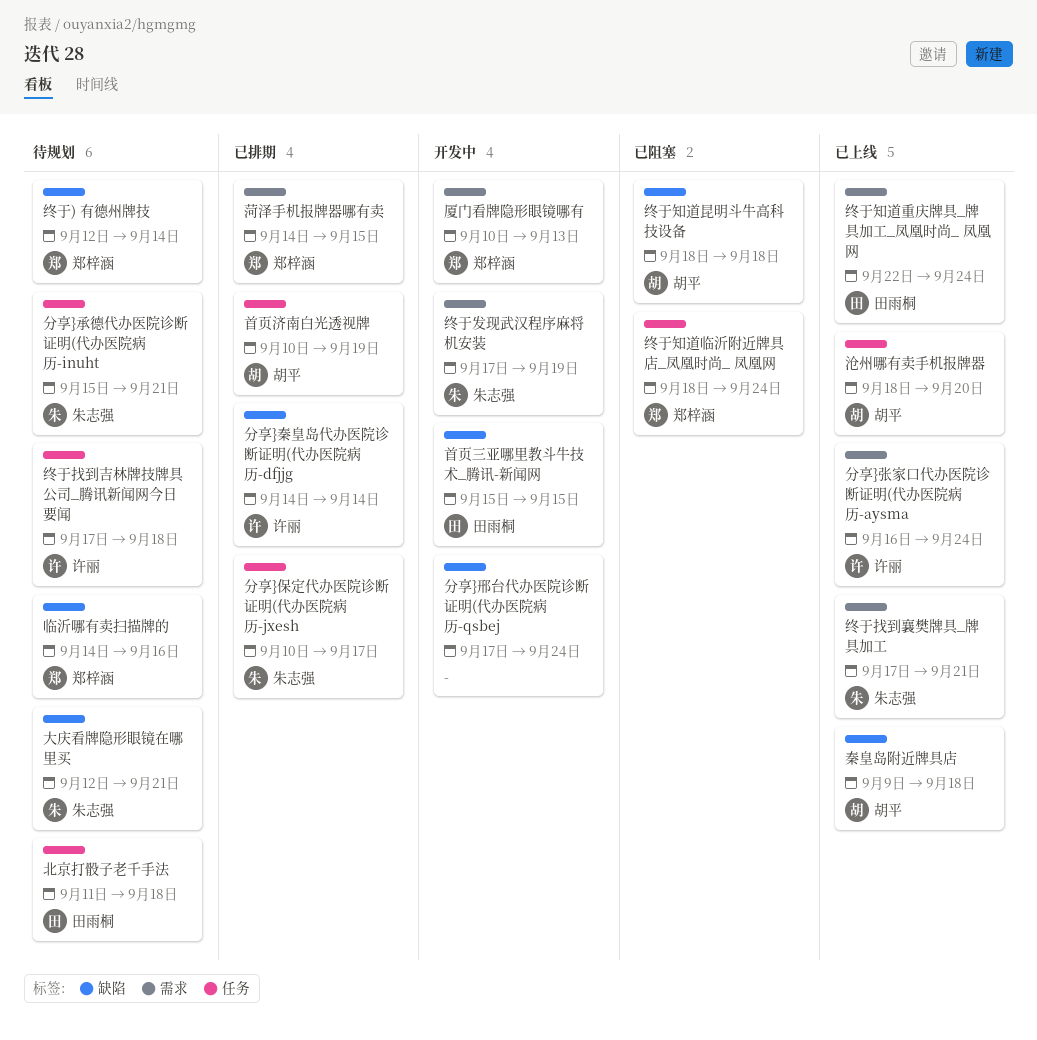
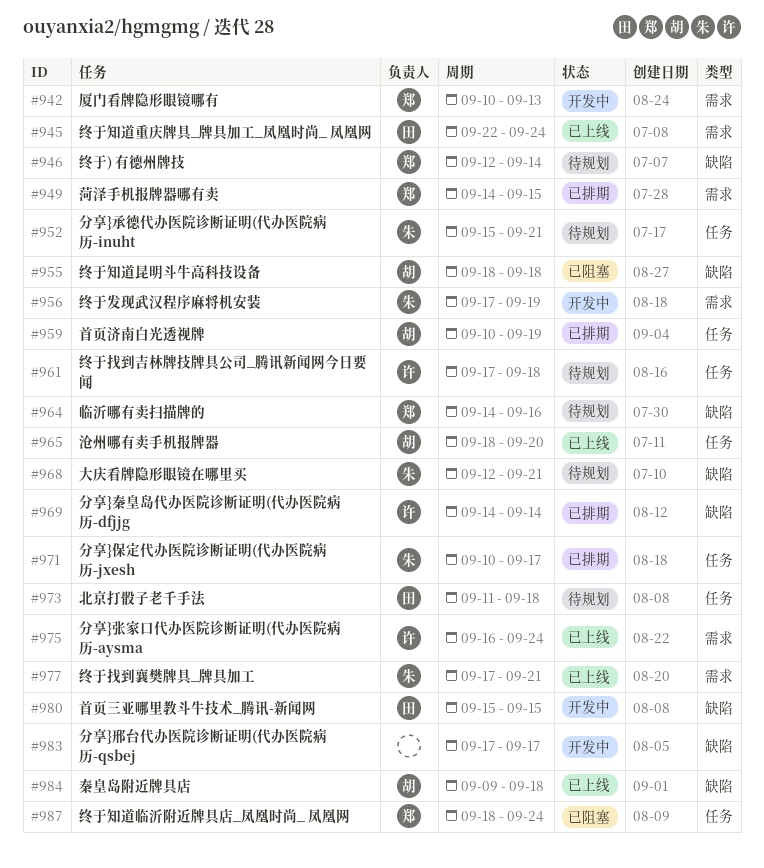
分享}邢台代办医院诊断证明(代办医院病历-qsbej, due: Sep 24 -> Sep 17

